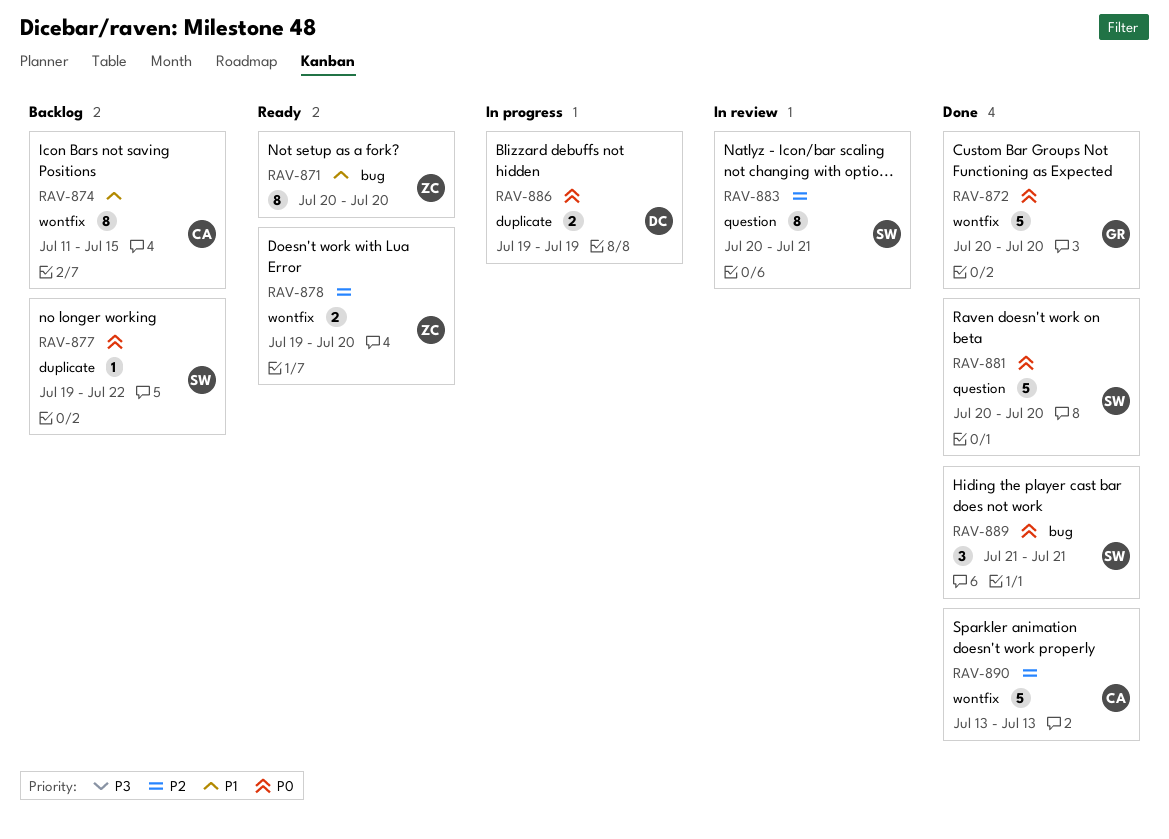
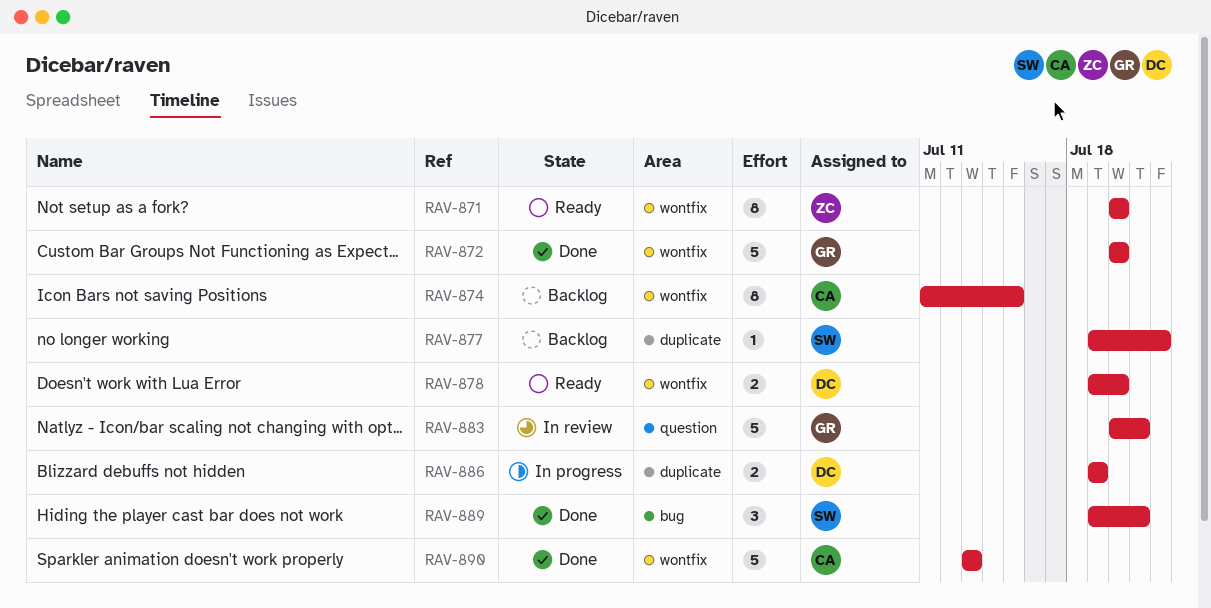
RAV-871, label: bug -> wontfix
RAV-878, owner: ZC -> DC
RAV-881: present -> none
RAV-883, owner: SW -> GR
RAV-883, estimate: 8 -> 5
RAV-889, start: Jul 21 -> Jul 19

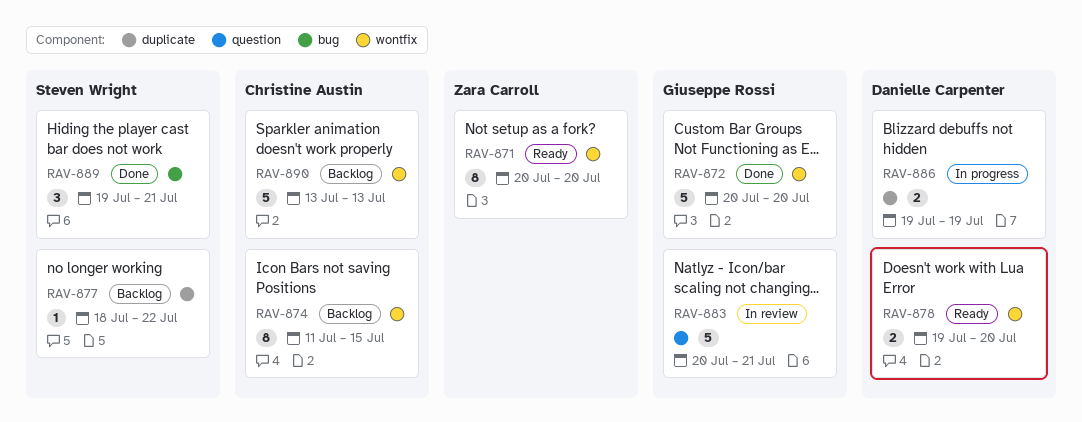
RAV-877, start: Jul 19 -> Jul 18
RAV-890, status: Done -> Backlog

